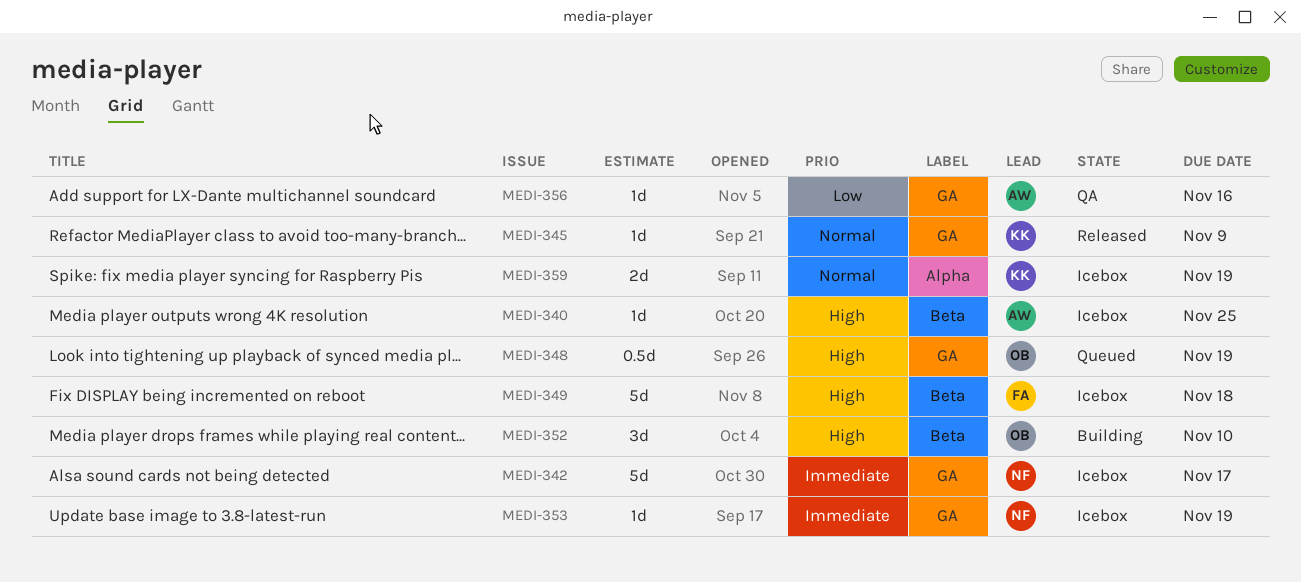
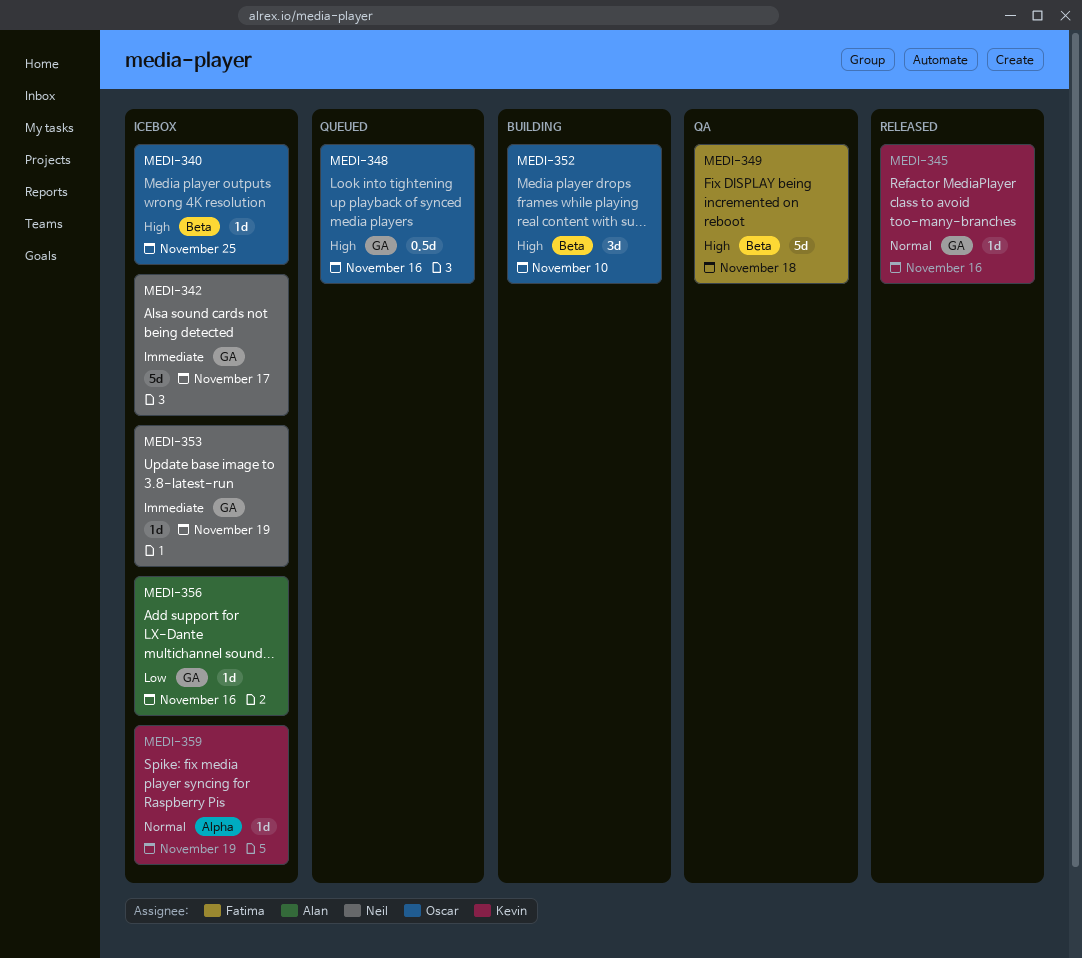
MEDI-340, owner: Alan -> Oscar
MEDI-345, due: Nov 9 -> Nov 16
MEDI-348, due: Nov 19 -> Nov 16
MEDI-349, status: Icebox -> QA
MEDI-356, status: QA -> Icebox
MEDI-359, estimate: 2d -> 1d

